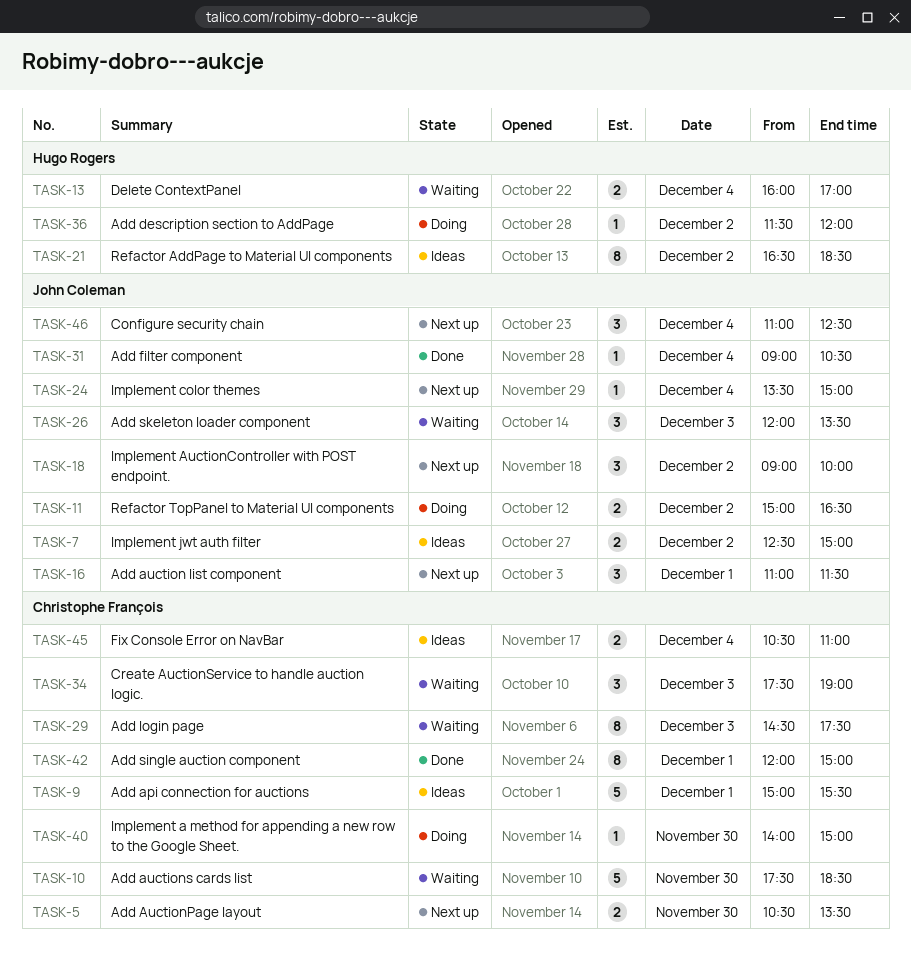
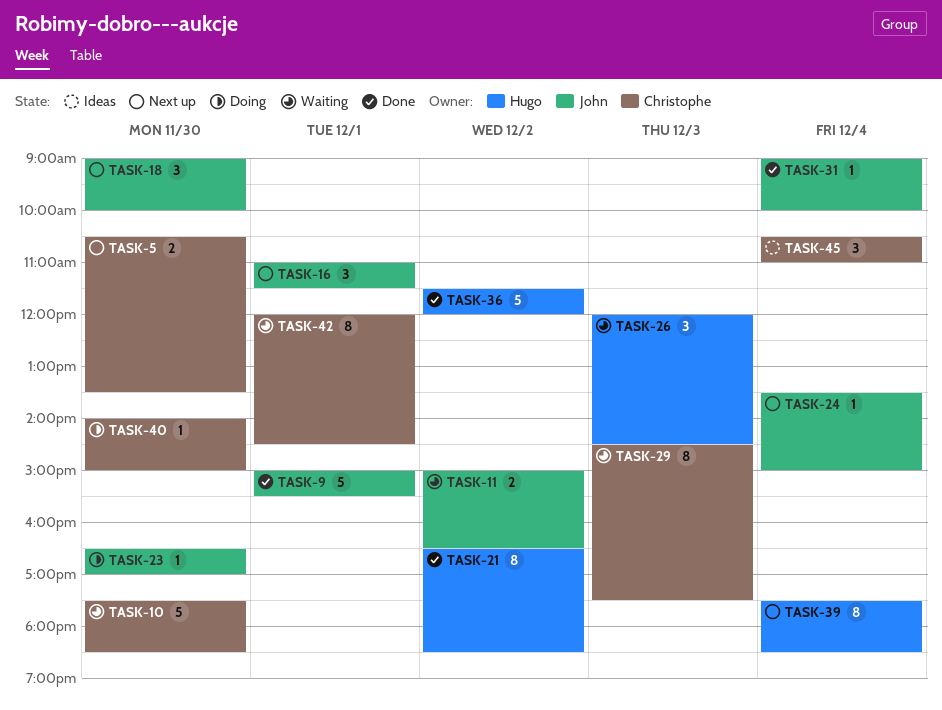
TASK-7: present -> none
TASK-9, status: Ideas -> Done
TASK-9, owner: Christophe François -> John Coleman
TASK-11, status: Doing -> Waiting
TASK-13: present -> none
TASK-18, day: Dec 2 -> Nov 30
TASK-21, status: Ideas -> Done
TASK-23: none -> present
TASK-26, owner: John Coleman -> Hugo Rogers
TASK-26, ends: 13:30 -> 14:30
TASK-31, ends: 10:30 -> 10:00
TASK-34: present -> none
TASK-36, status: Doing -> Done
TASK-36, estimate: 1 -> 5
TASK-39: none -> present
TASK-42, status: Done -> Waiting
TASK-42, ends: 15:00 -> 14:30
TASK-45, estimate: 2 -> 3
TASK-46: present -> none

